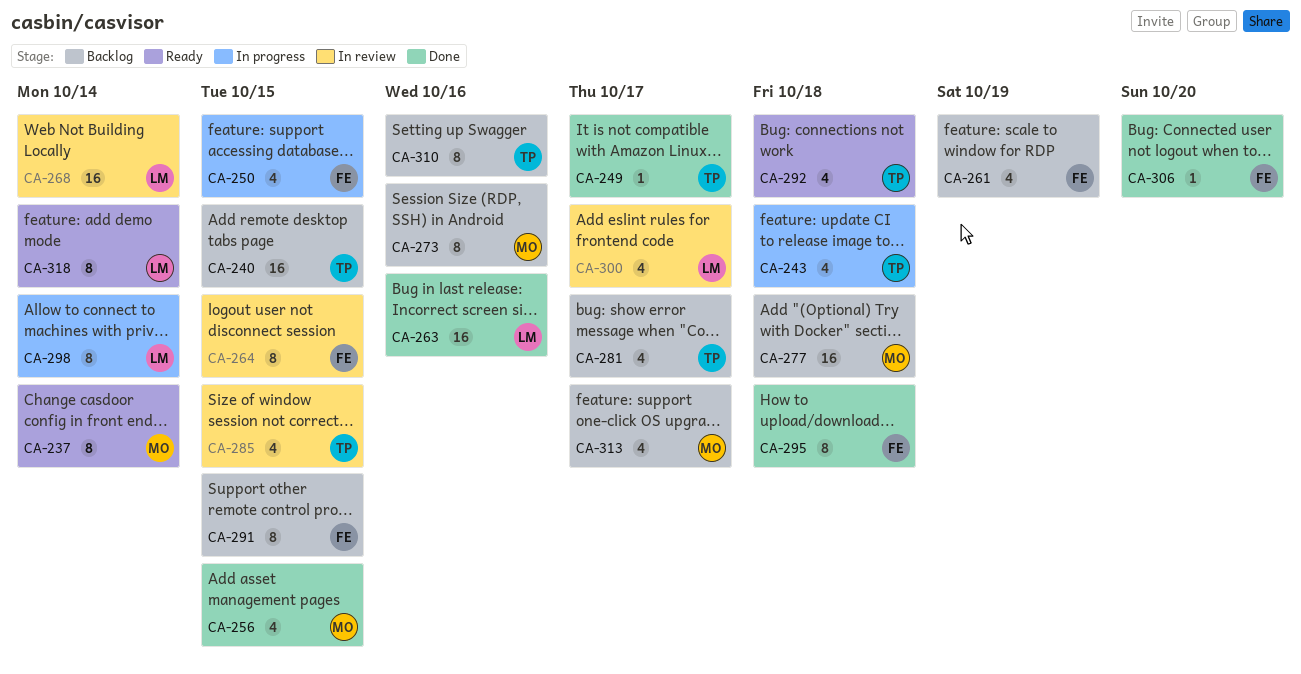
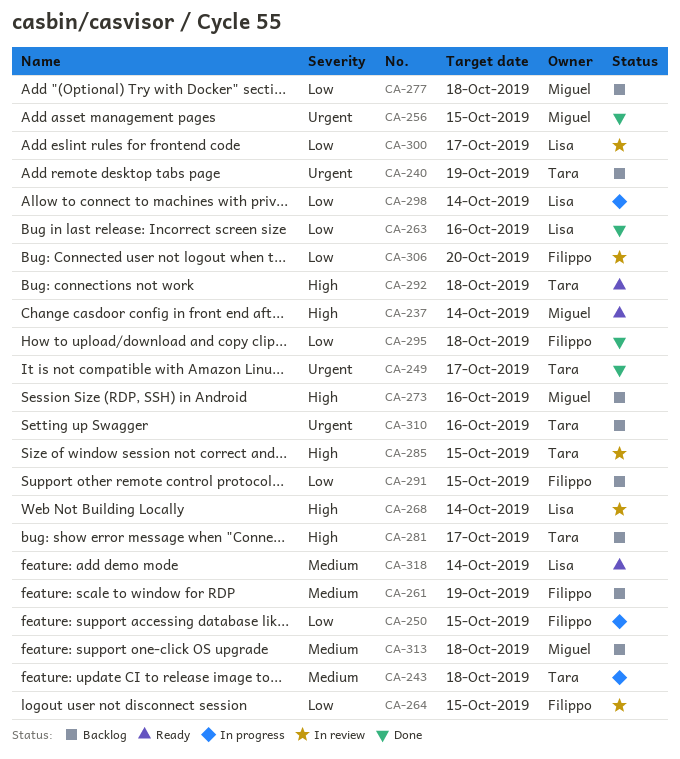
CA-240, due: Oct 15 -> Oct 19
CA-306, status: Done -> In review
CA-313, due: Oct 17 -> Oct 18

